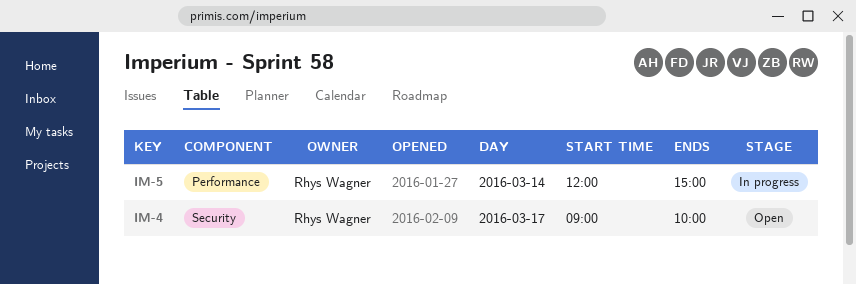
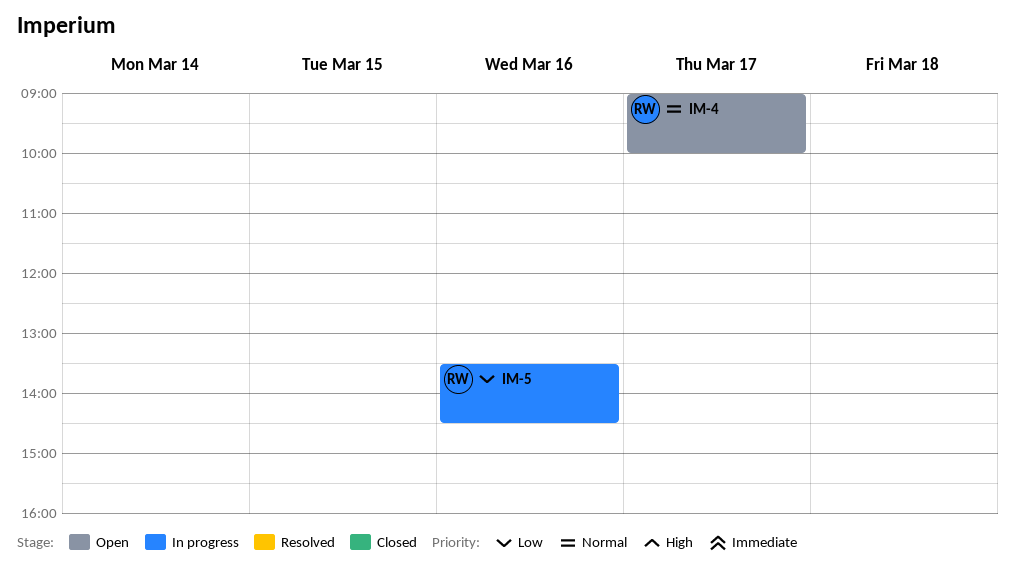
IM-5, day: Mar 14 -> Mar 16
IM-5, begins: 12:00 -> 13:30
IM-5, ends: 15:00 -> 14:30

